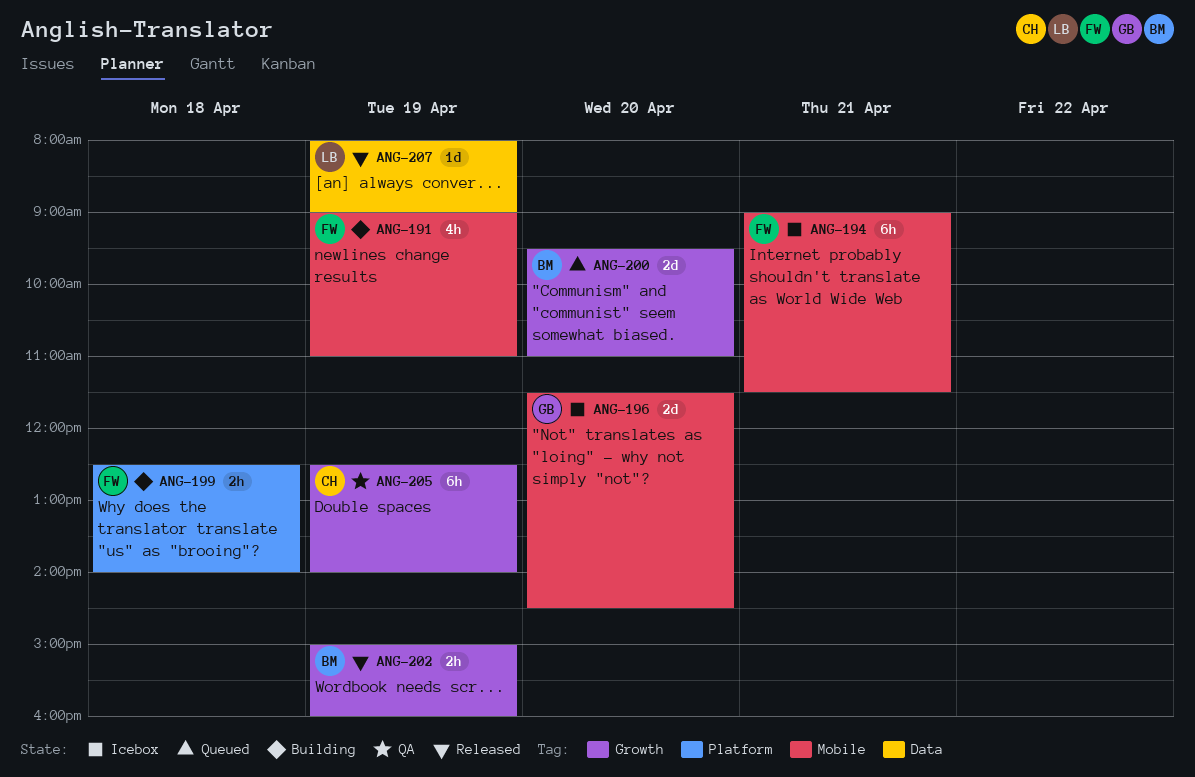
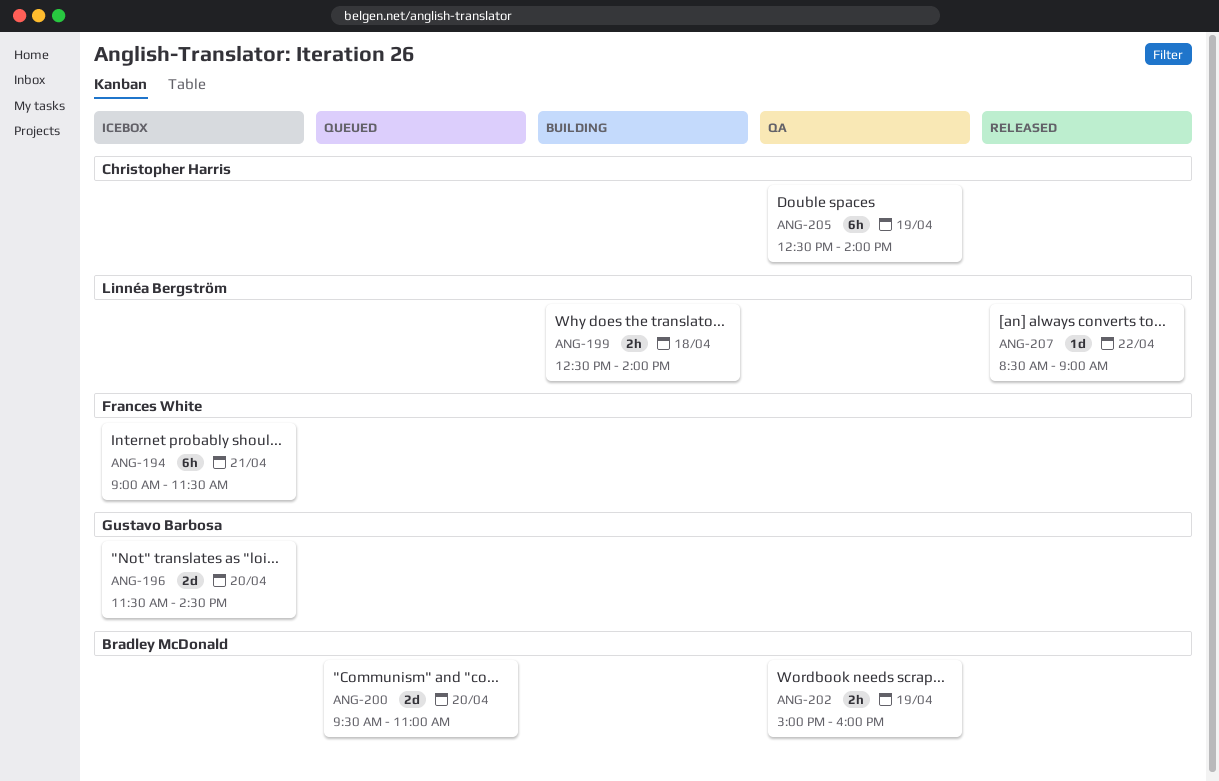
ANG-191: present -> none
ANG-199, owner: Frances White -> Linnéa Bergström
ANG-202, status: Released -> QA
ANG-207, day: Apr 19 -> Apr 22
ANG-207, begins: 08:00 -> 08:30

